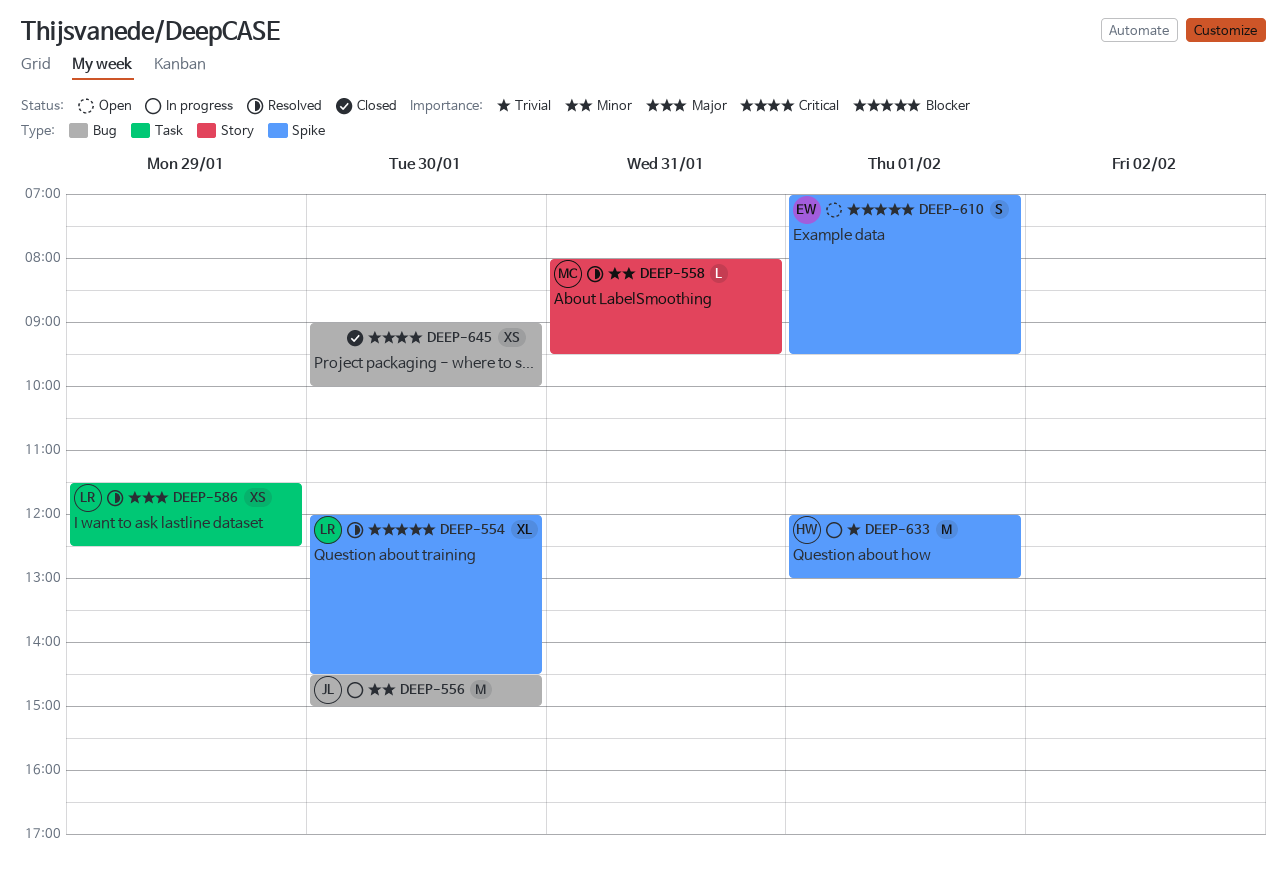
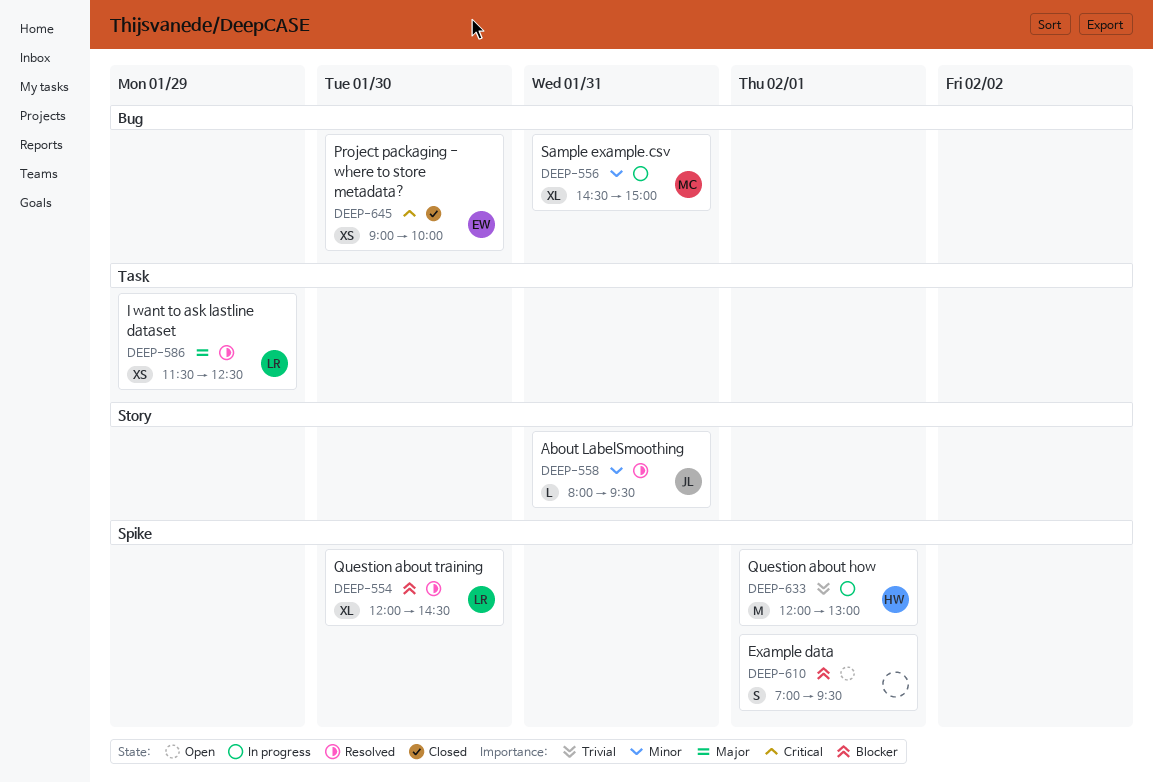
DEEP-556, owner: JL -> MC
DEEP-556, estimate: M -> XL
DEEP-556, day: Jan 30 -> Jan 31
DEEP-558, owner: MC -> JL
DEEP-610, owner: EW -> none
DEEP-645, owner: none -> EW

